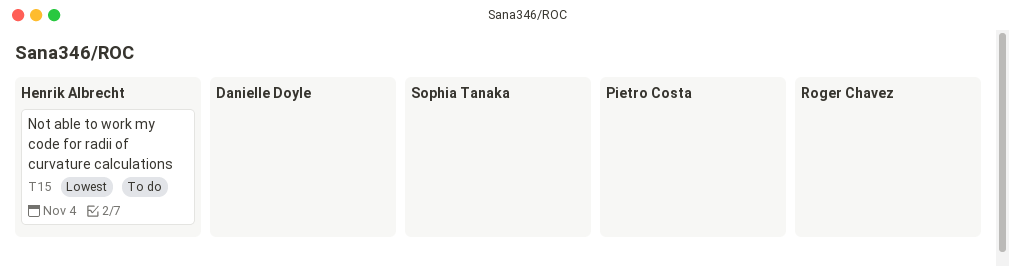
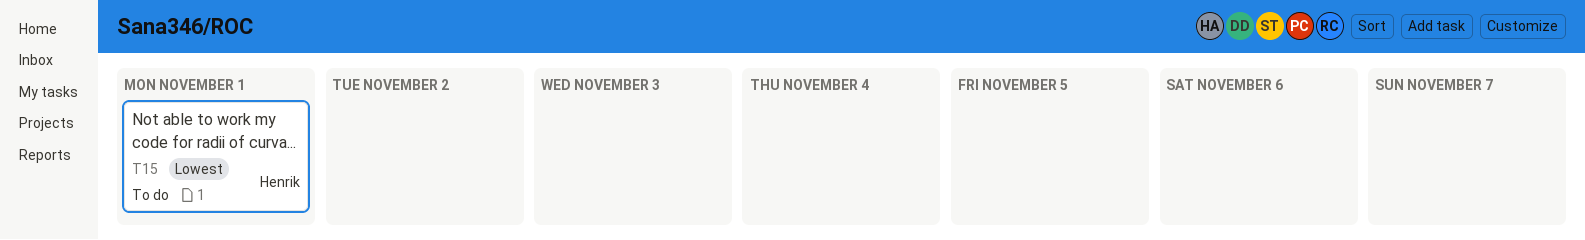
T15, due: Nov 4 -> Nov 1

